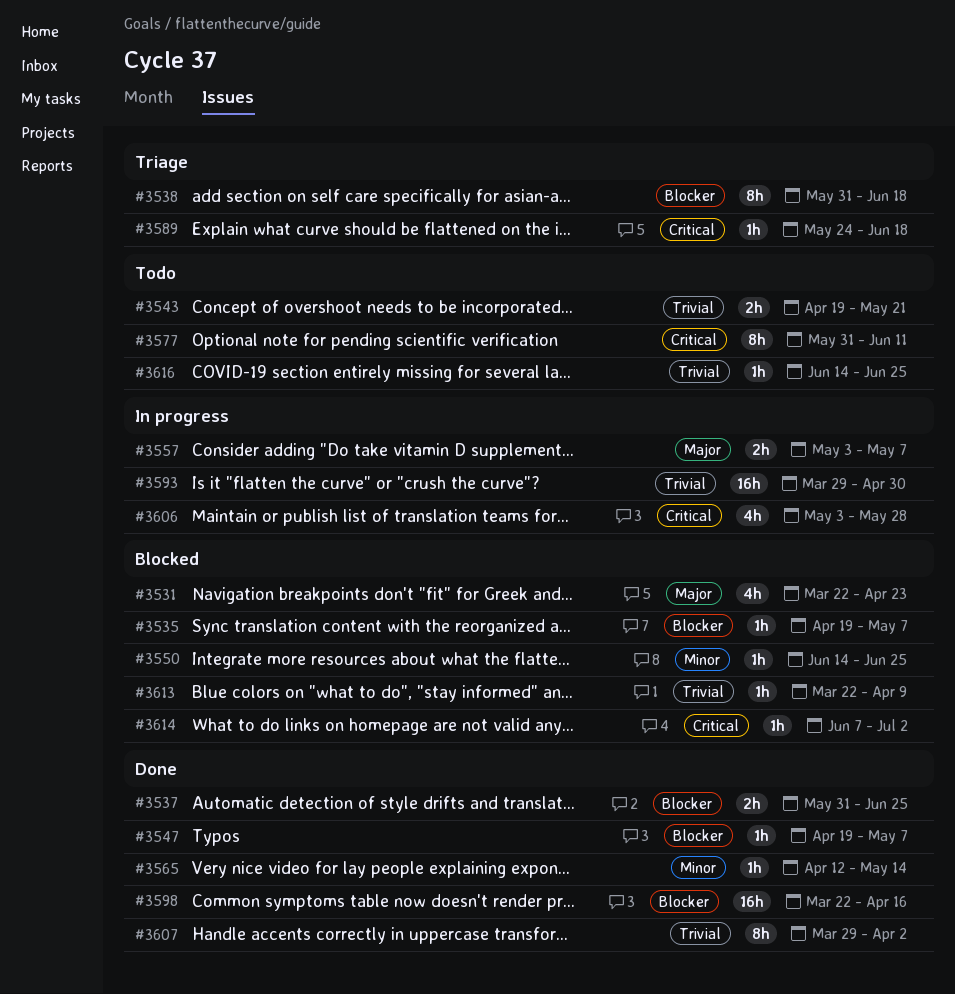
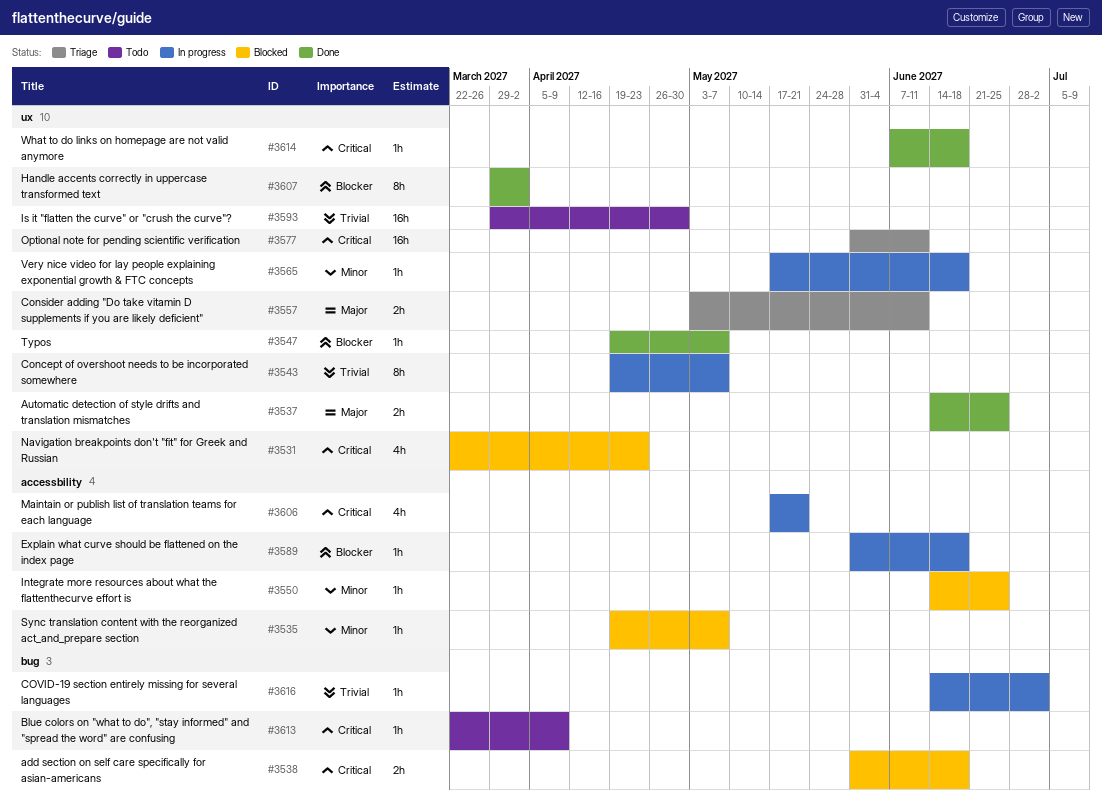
#3531, priority: Major -> Critical
#3535, priority: Blocker -> Minor
#3537, priority: Blocker -> Major
#3537, start: May 31 -> Jun 14
#3538, status: Triage -> Blocked
#3538, priority: Blocker -> Critical
#3538, estimate: 8h -> 2h
#3543, status: Todo -> In progress
#3543, estimate: 2h -> 8h
#3543, due: May 21 -> May 7
#3557, status: In progress -> Triage
#3557, due: May 7 -> Jun 11
#3565, status: Done -> In progress
#3565, start: Apr 12 -> May 17
#3565, due: May 14 -> Jun 18
#3577, status: Todo -> Triage
#3577, estimate: 8h -> 16h
#3589, status: Triage -> In progress
#3589, priority: Critical -> Blocker
#3589, start: May 24 -> May 31
#3593, status: In progress -> Todo
#3598: present -> none
#3606, start: May 3 -> May 17
#3606, due: May 28 -> May 21
#3607, priority: Trivial -> Blocker
#3613, status: Blocked -> Todo
#3613, priority: Trivial -> Critical
#3614, status: Blocked -> Done
#3614, due: Jul 2 -> Jun 18
#3616, status: Todo -> In progress
#3616, due: Jun 25 -> Jul 2

